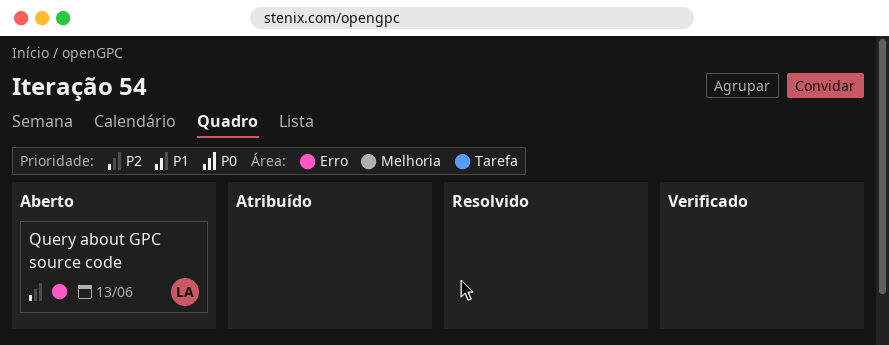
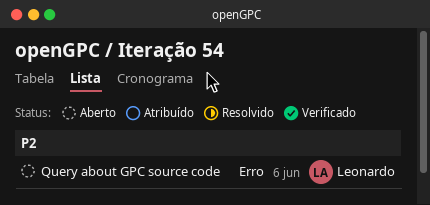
Query about GPC source code, due: Jun 13 -> Jun 6

